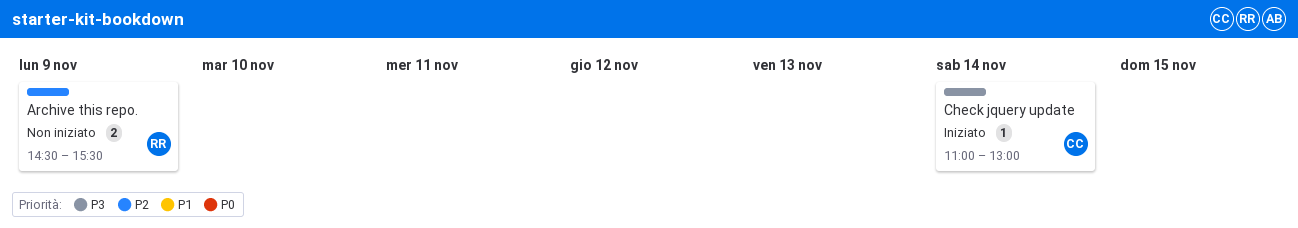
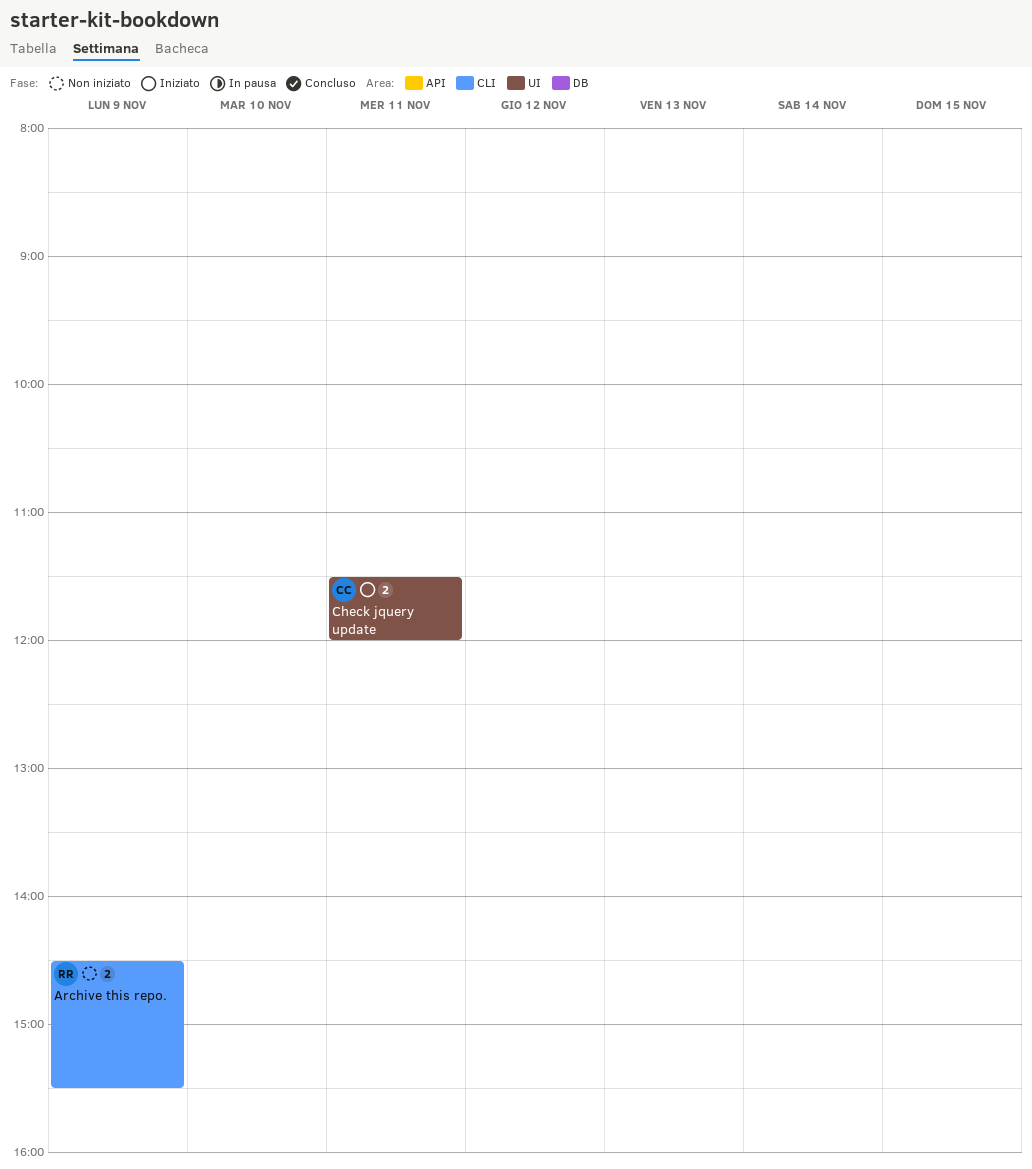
Check jquery update, estimate: 1 -> 2
Check jquery update, day: Nov 14 -> Nov 11
Check jquery update, begins: 11:00 -> 11:30
Check jquery update, ends: 13:00 -> 12:00

